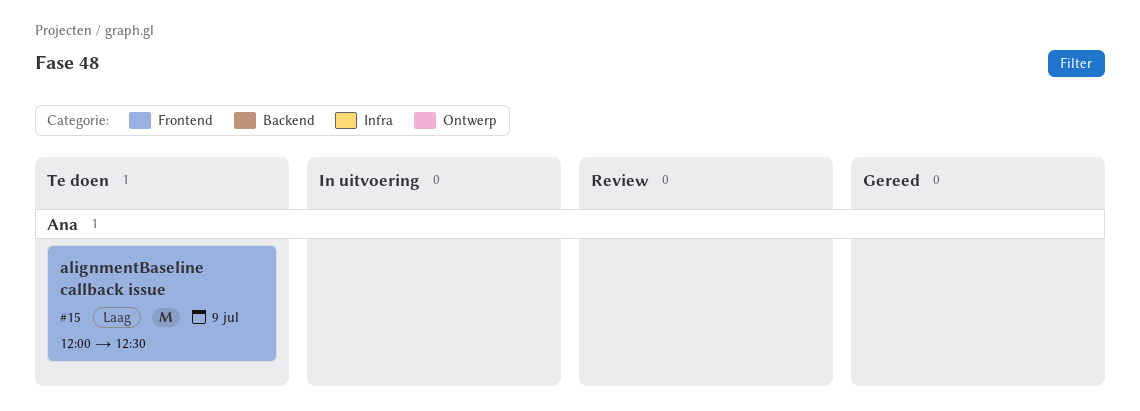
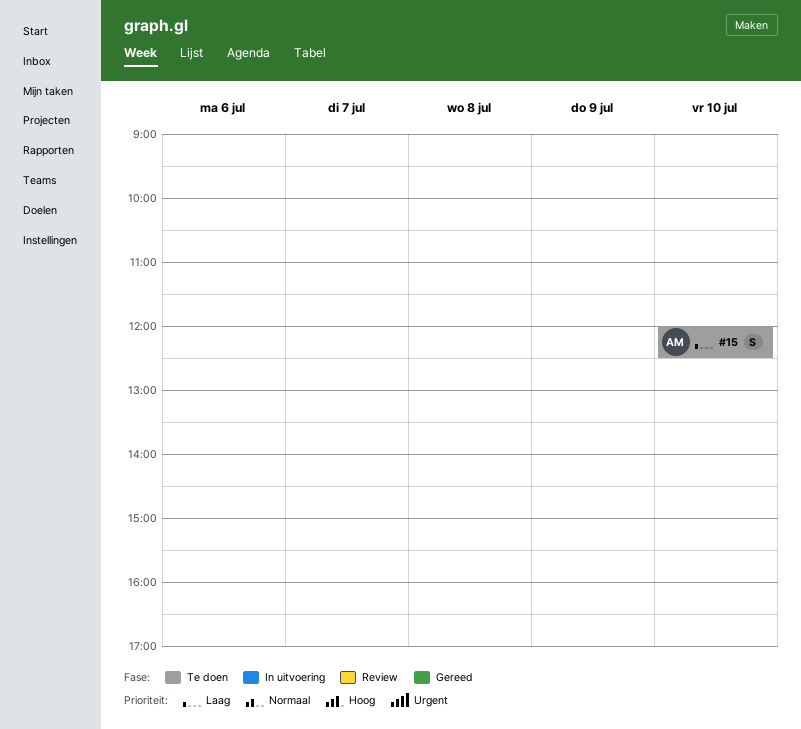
#15, estimate: M -> S
#15, day: Jul 9 -> Jul 10

